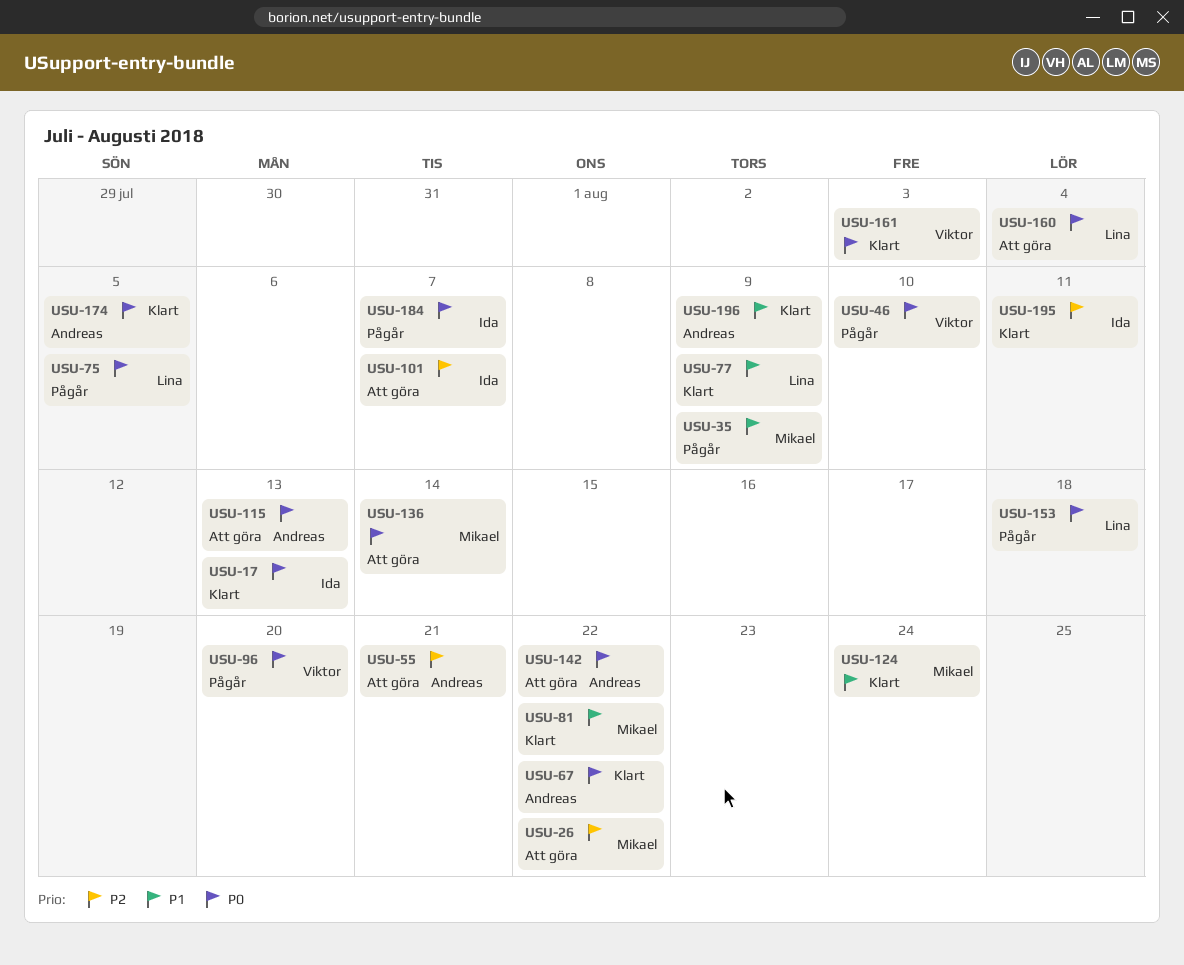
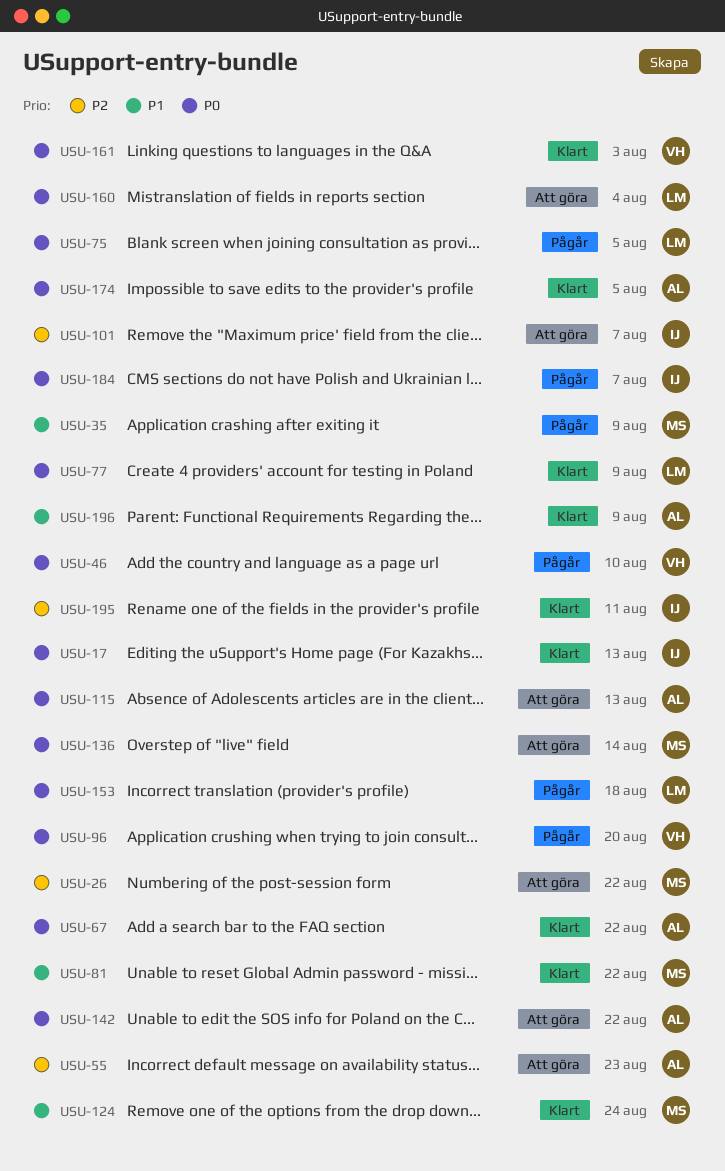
USU-55, due: Aug 21 -> Aug 23
USU-77, priority: P1 -> P0

